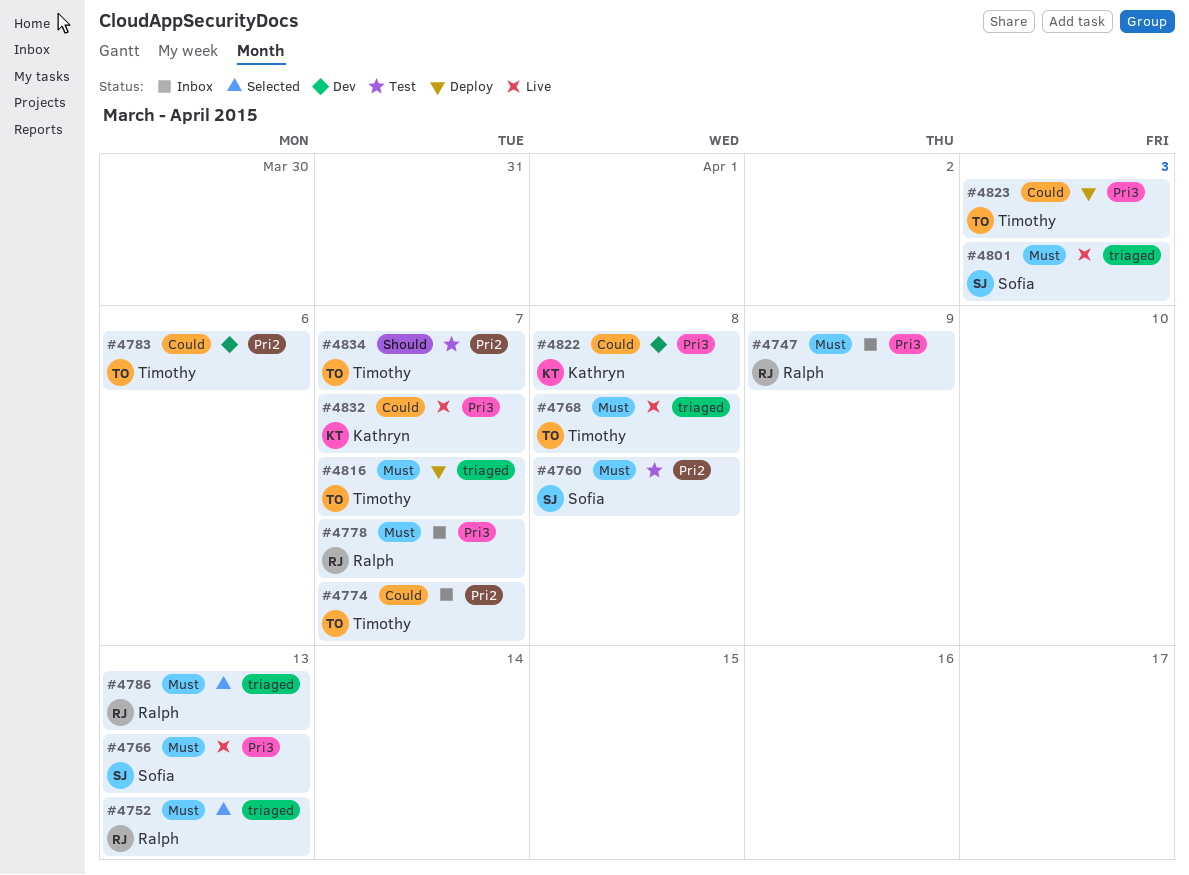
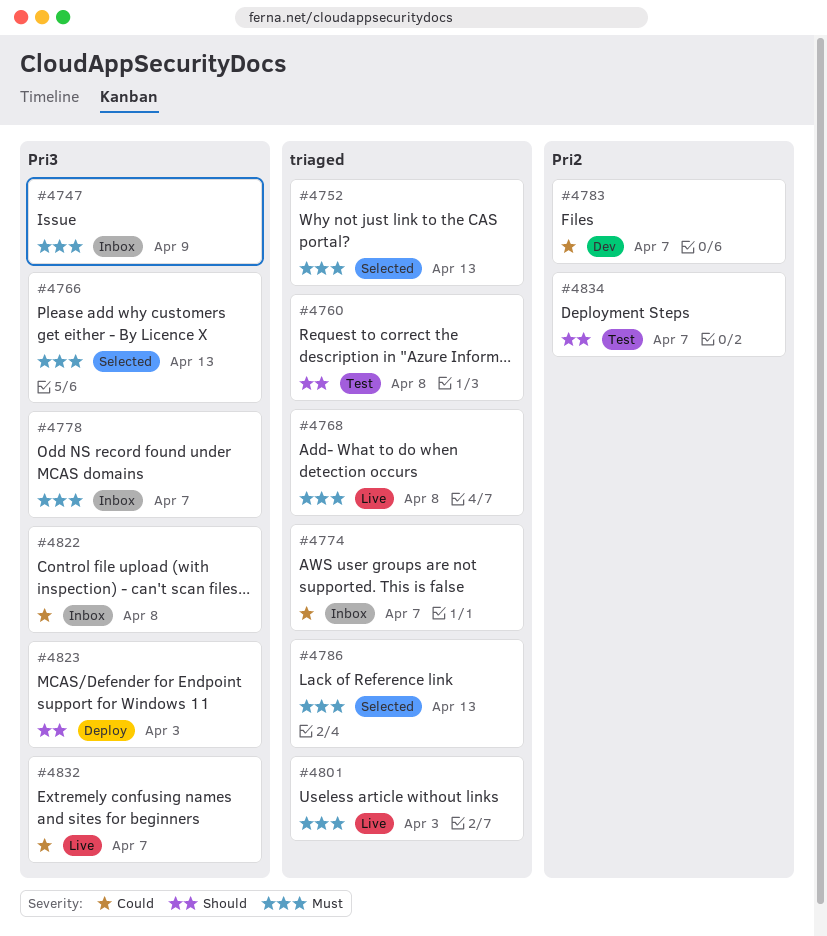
#4760, priority: Must -> Should
#4760, label: Pri2 -> triaged
#4766, status: Live -> Selected
#4774, label: Pri2 -> triaged
#4783, due: Apr 6 -> Apr 7
#4816: present -> none
#4822, status: Dev -> Inbox
#4823, priority: Could -> Should

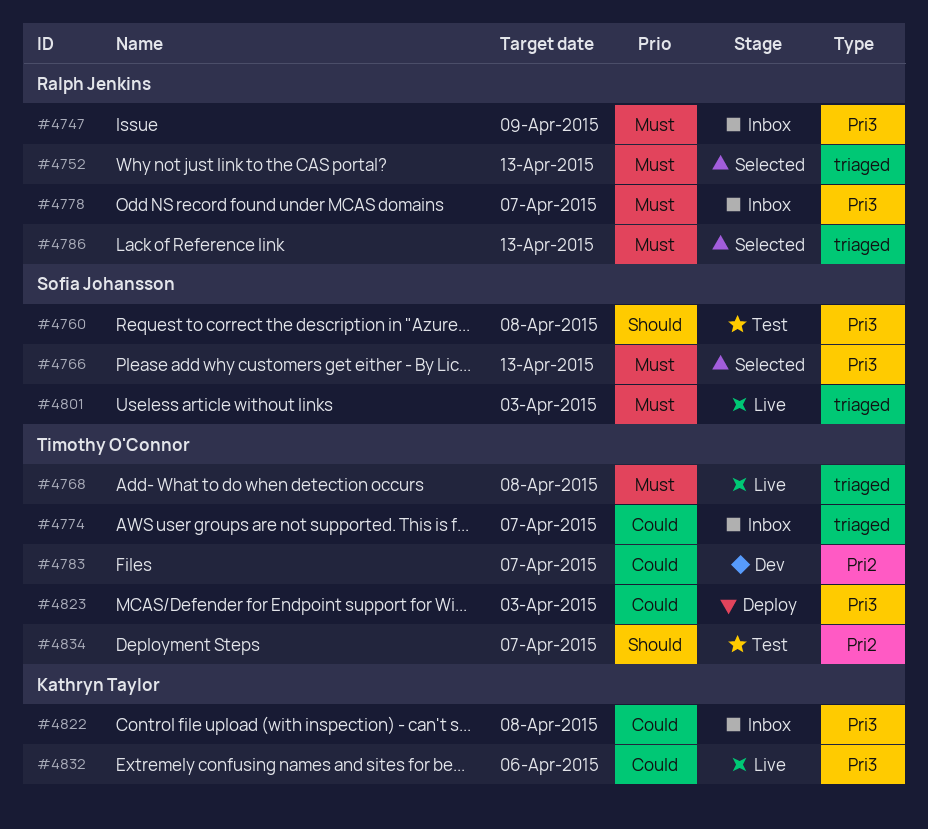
#4760, label: triaged -> Pri3
#4823, priority: Should -> Could
#4832, due: Apr 7 -> Apr 6

